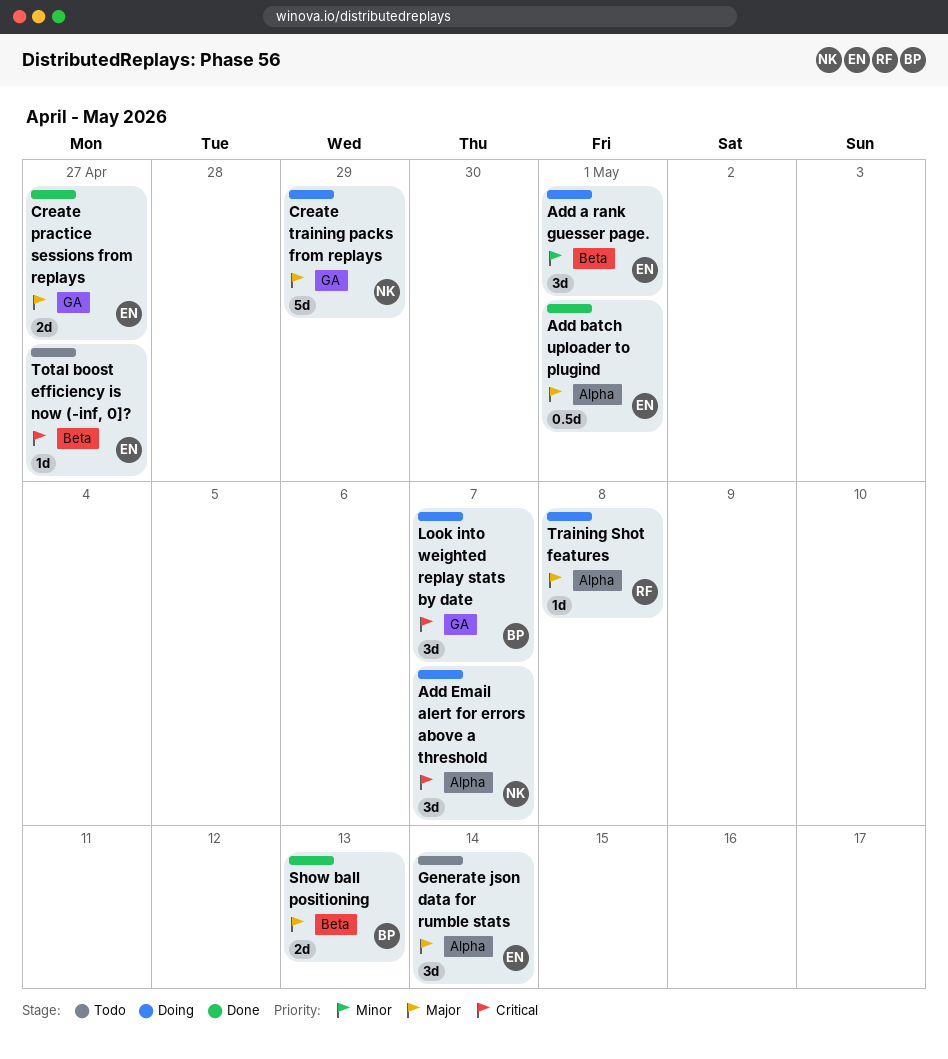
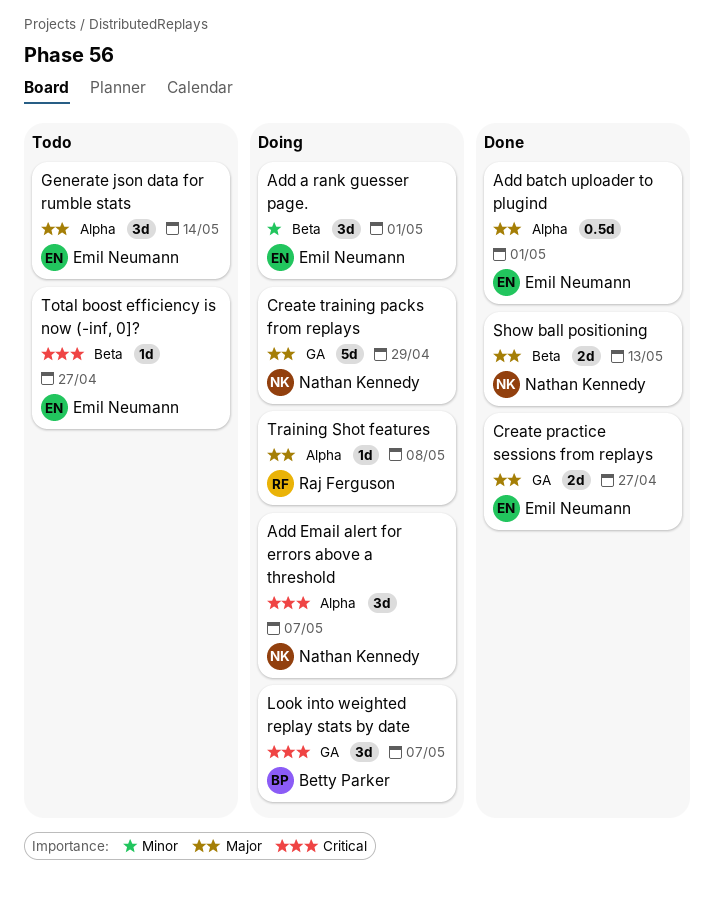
Show ball positioning, owner: Betty Parker -> Nathan Kennedy

